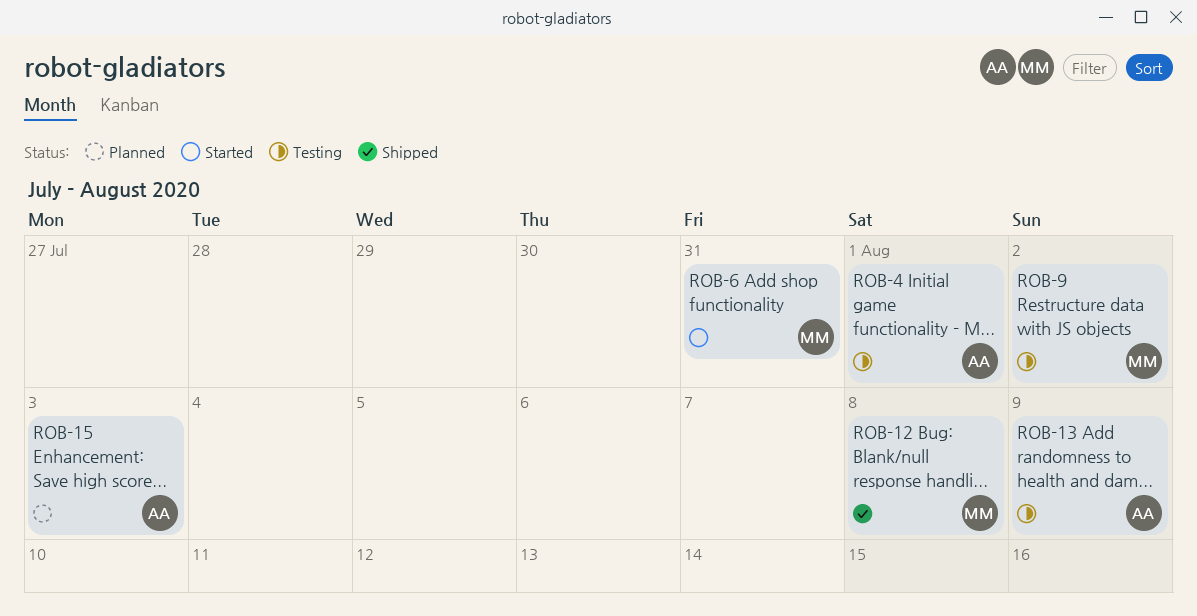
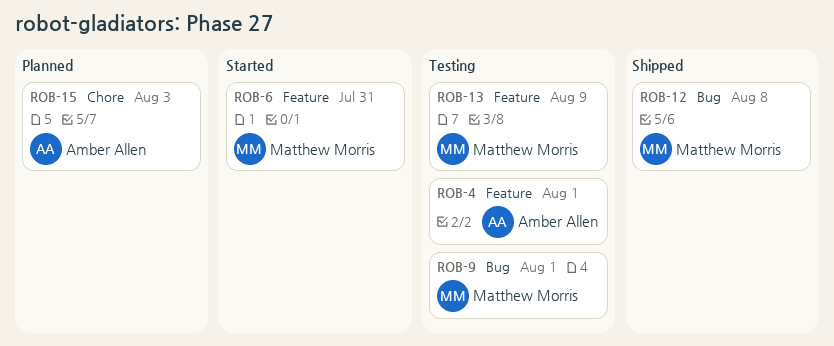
ROB-9, due: Aug 2 -> Aug 1
ROB-13, owner: Amber Allen -> Matthew Morris

